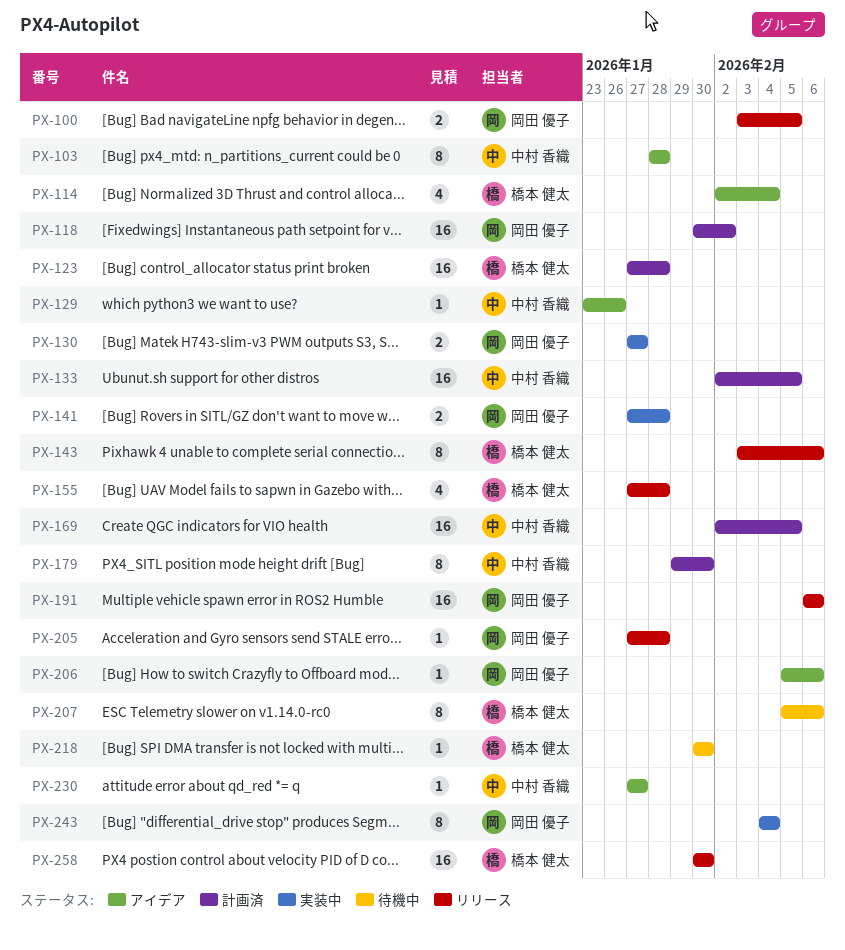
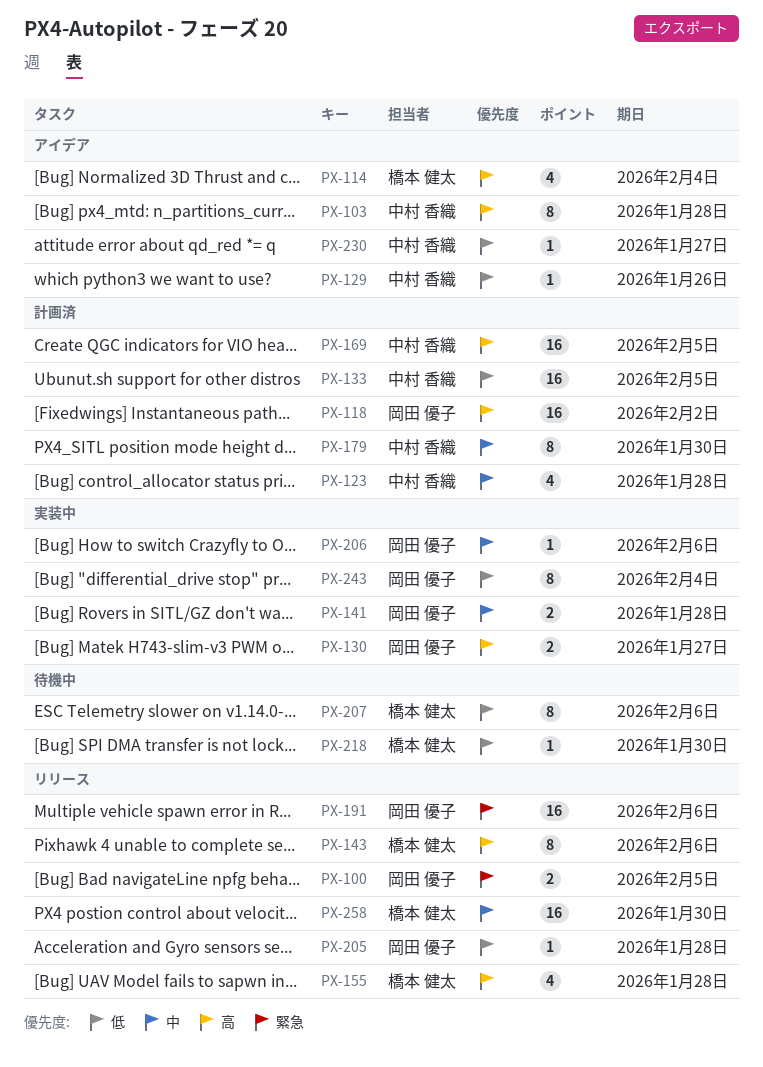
PX-123, owner: 橋本 健太 -> 中村 香織
PX-123, estimate: 16 -> 4
PX-206, status: アイデア -> 実装中

